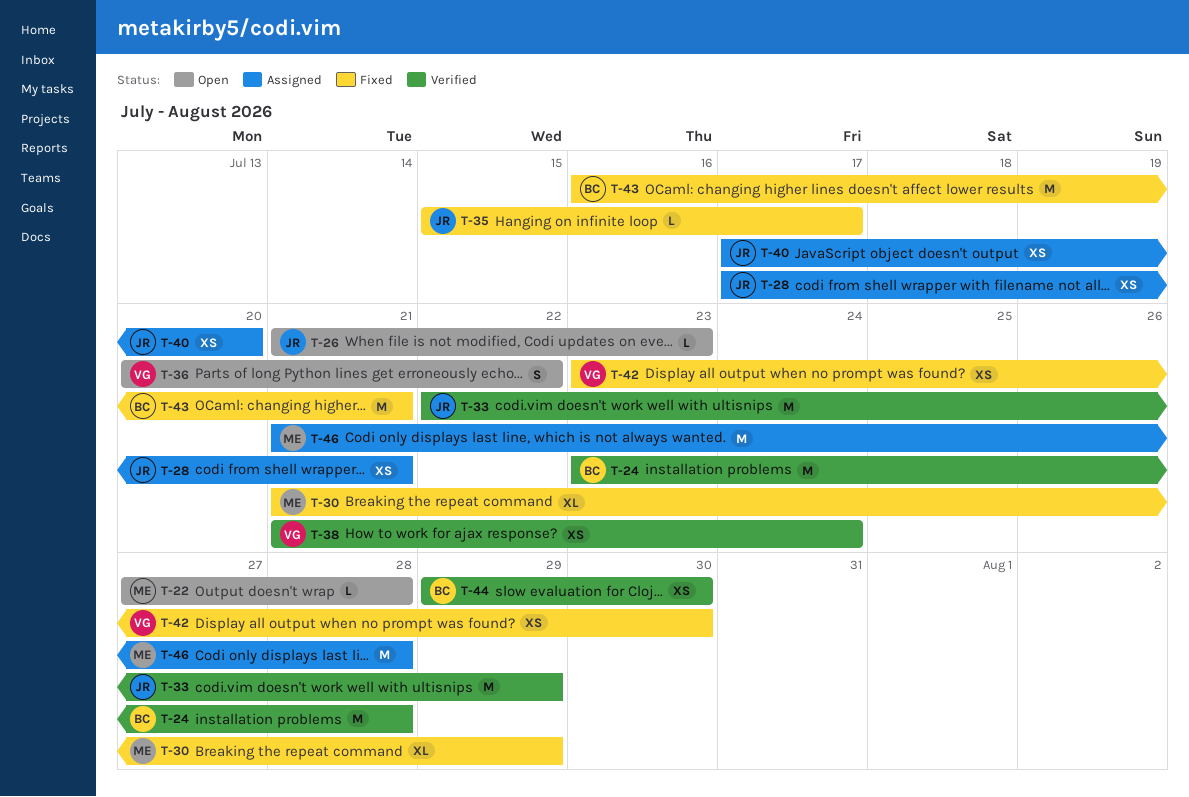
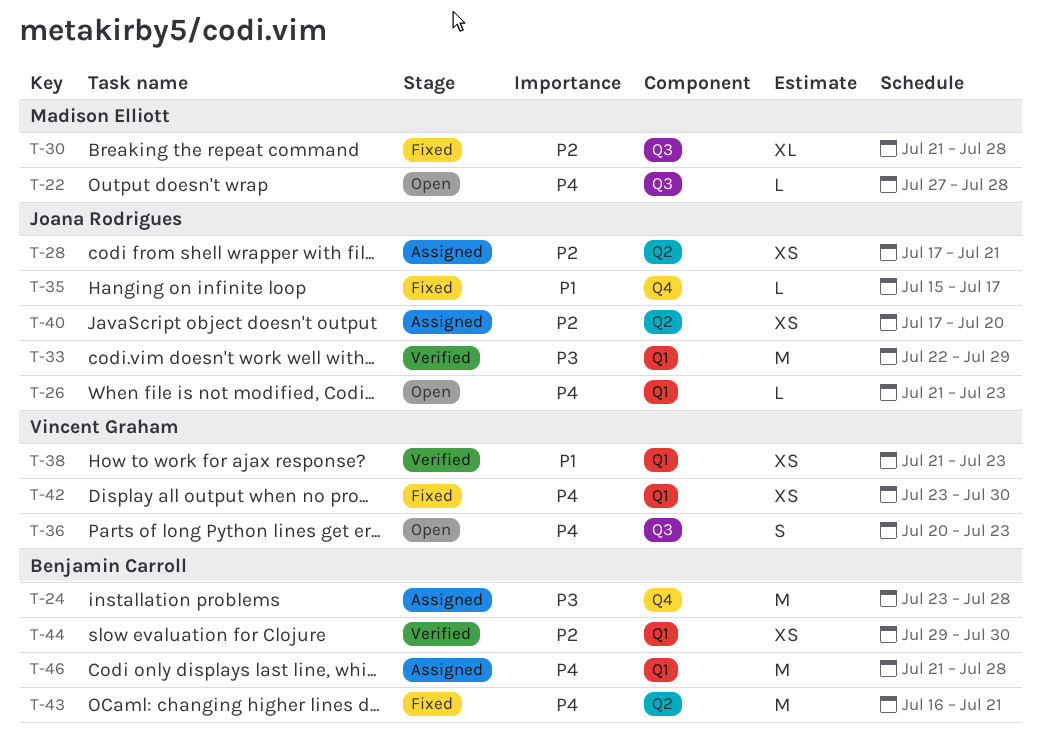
T-24, status: Verified -> Assigned
T-30, due: Jul 29 -> Jul 28
T-36, due: Jul 22 -> Jul 23
T-38, due: Jul 24 -> Jul 23
T-46, owner: Madison Elliott -> Benjamin Carroll

